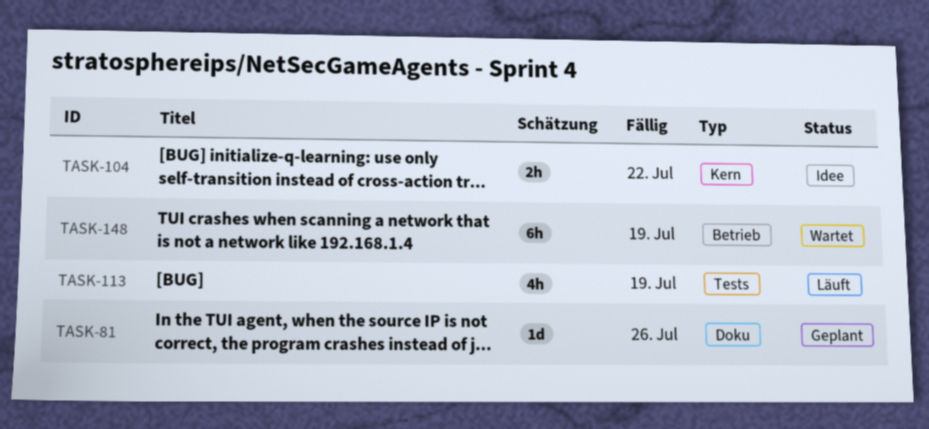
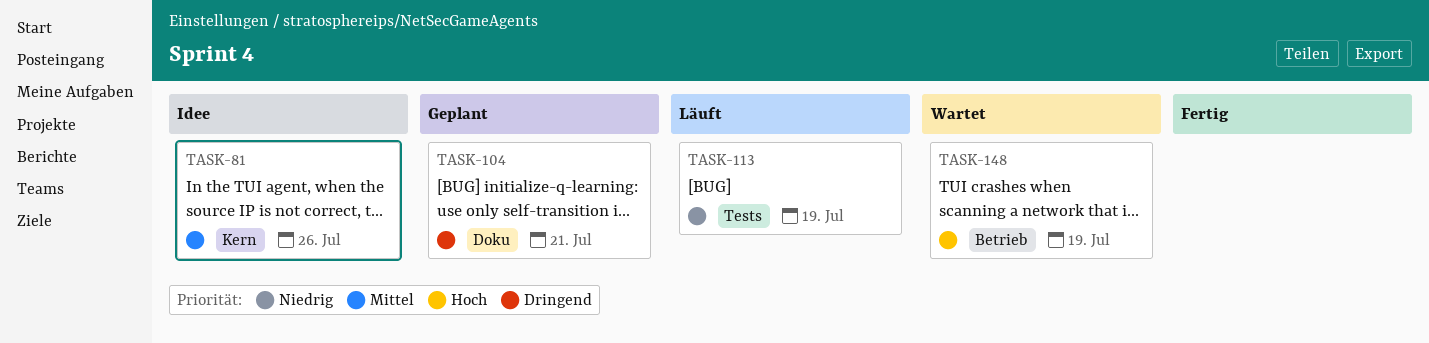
TASK-81, status: Geplant -> Idee
TASK-81, label: Doku -> Kern
TASK-104, status: Idee -> Geplant
TASK-104, label: Kern -> Doku
TASK-104, due: Jul 22 -> Jul 21

